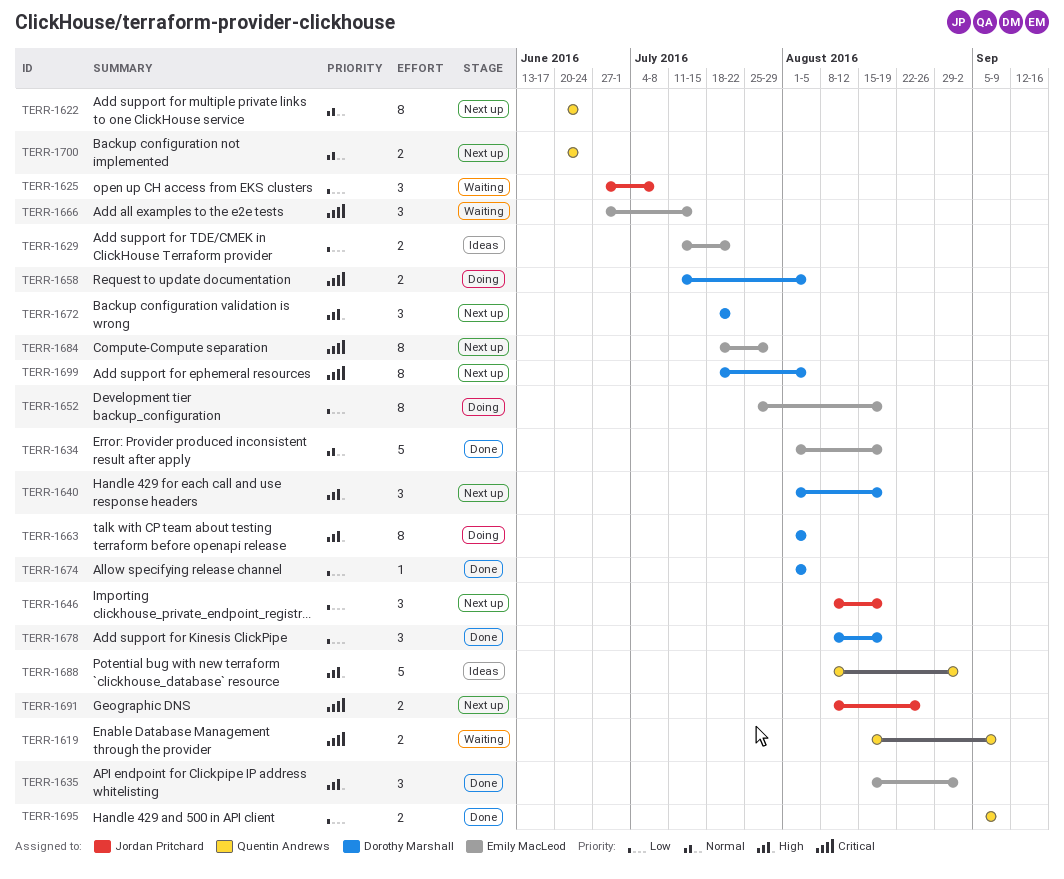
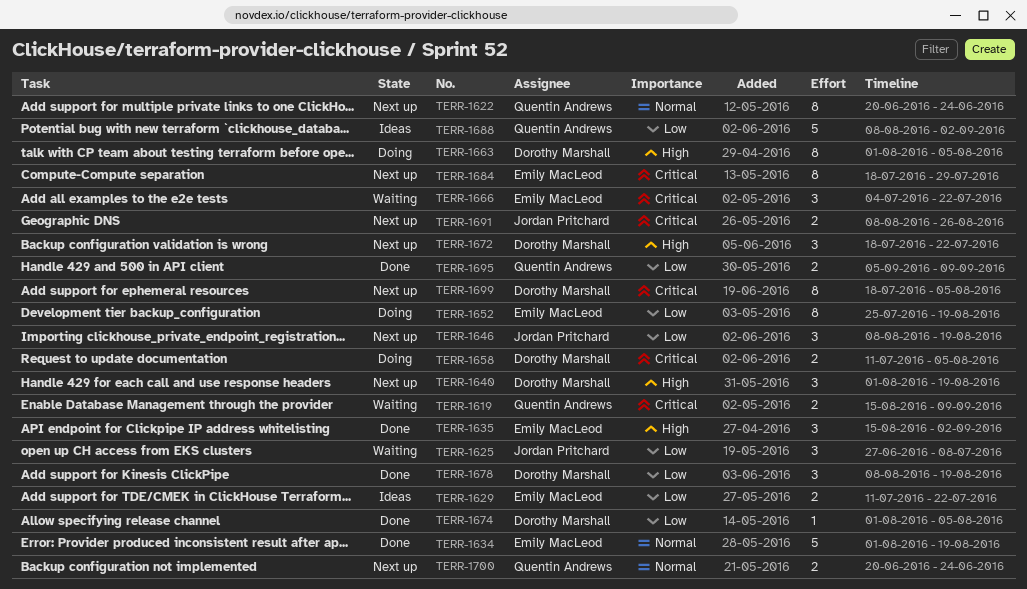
TERR-1666, start: Jun 27 -> Jul 4
TERR-1666, due: Jul 15 -> Jul 22
TERR-1688, priority: High -> Low

